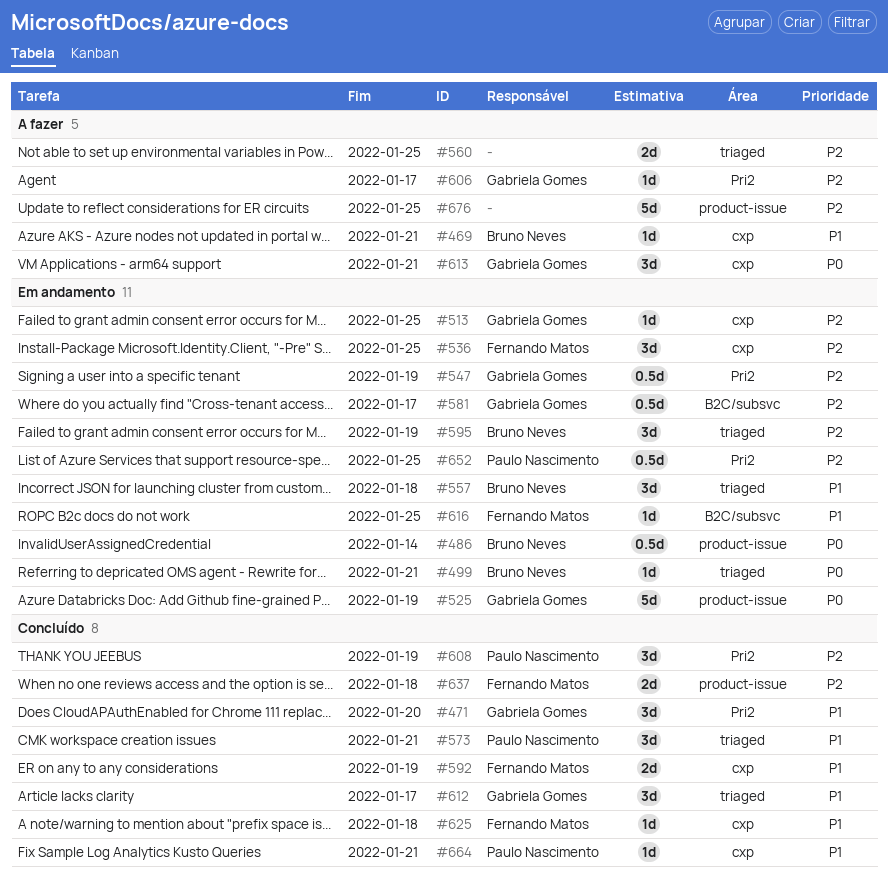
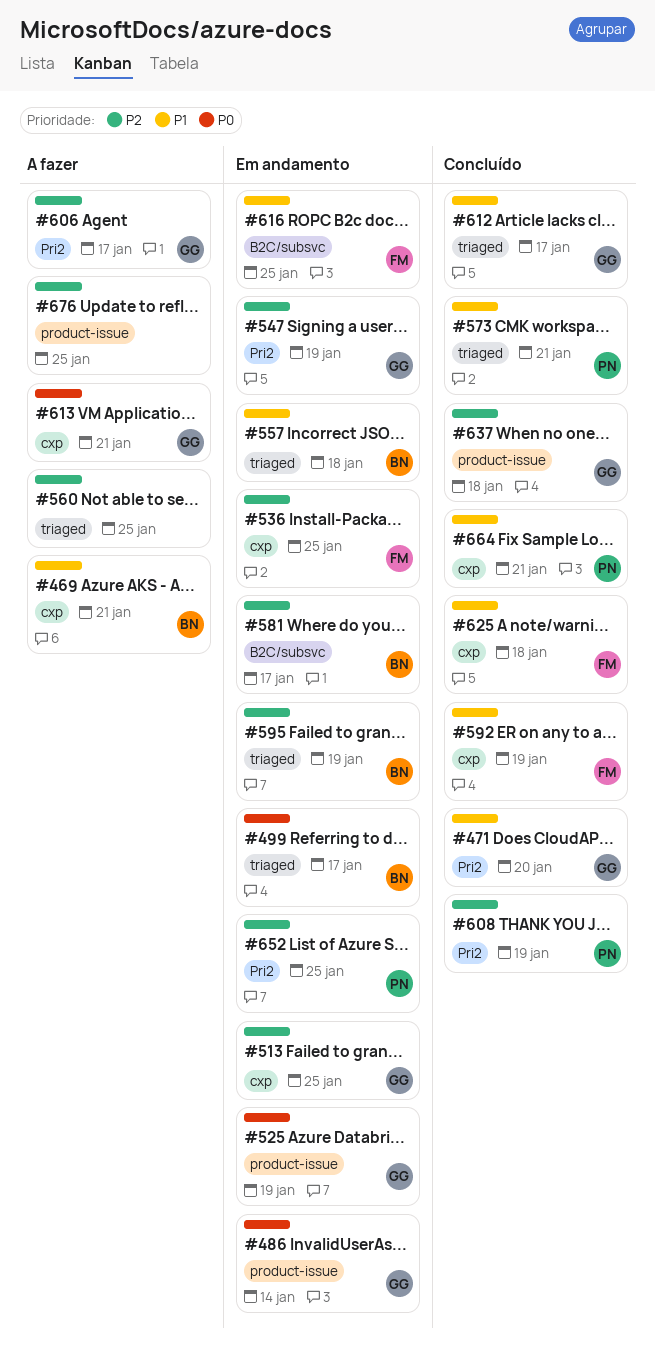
#486, owner: Bruno Neves -> Gabriela Gomes
#499, due: Jan 21 -> Jan 17
#581, owner: Gabriela Gomes -> Bruno Neves
#637, owner: Fernando Matos -> Gabriela Gomes

